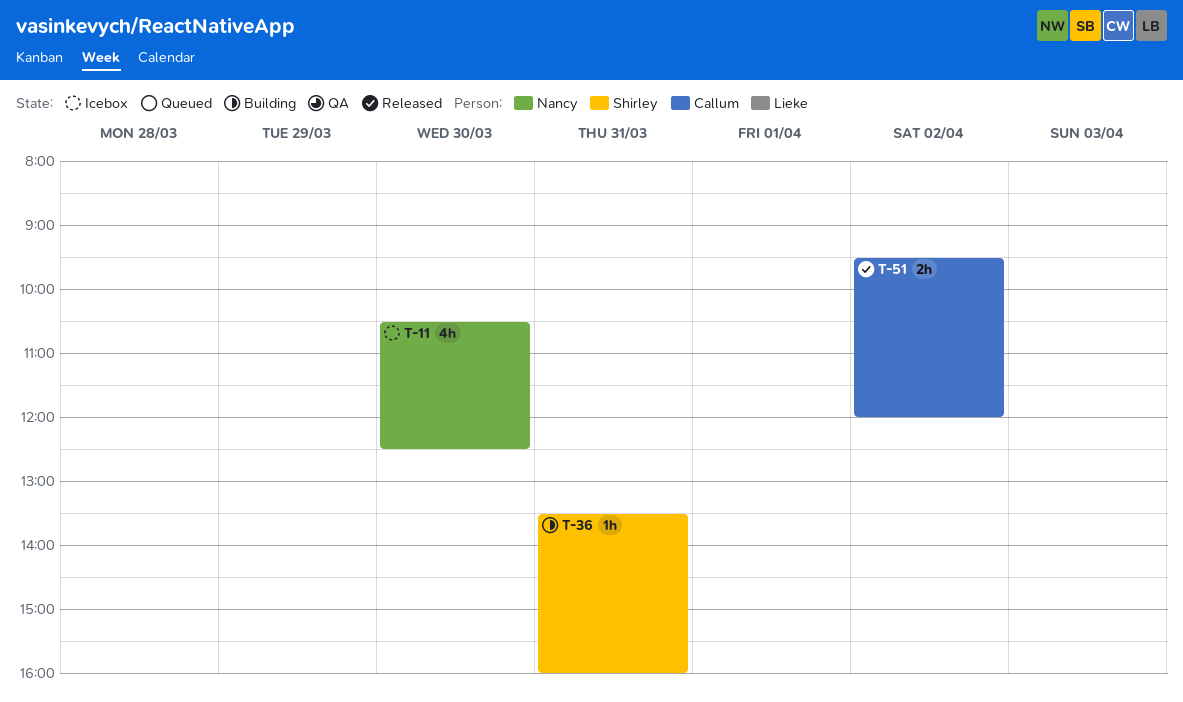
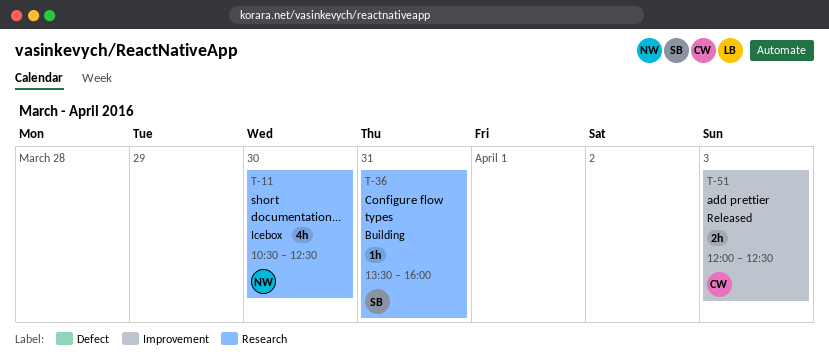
T-51, day: Apr 2 -> Apr 3
T-51, begins: 09:30 -> 12:00
T-51, ends: 12:00 -> 12:30

